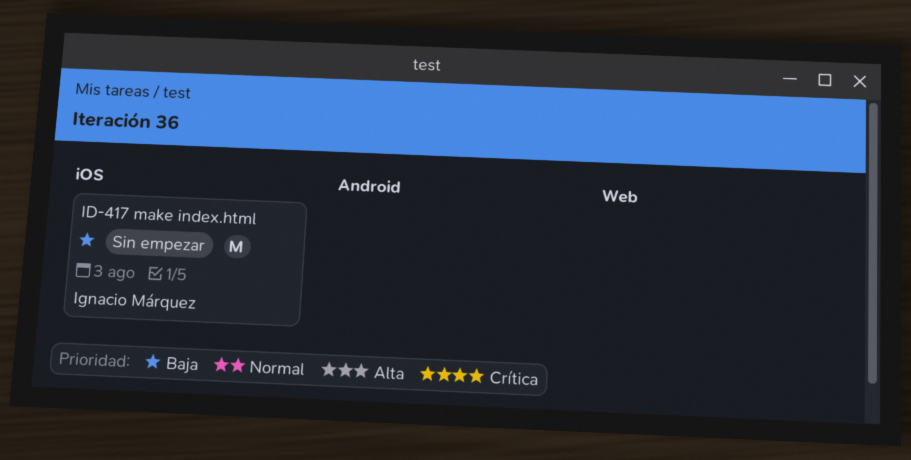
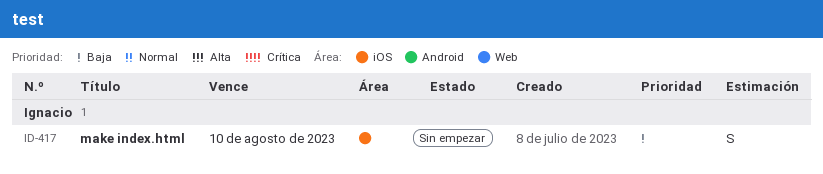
ID-417, estimate: M -> S
ID-417, due: Aug 3 -> Aug 10

